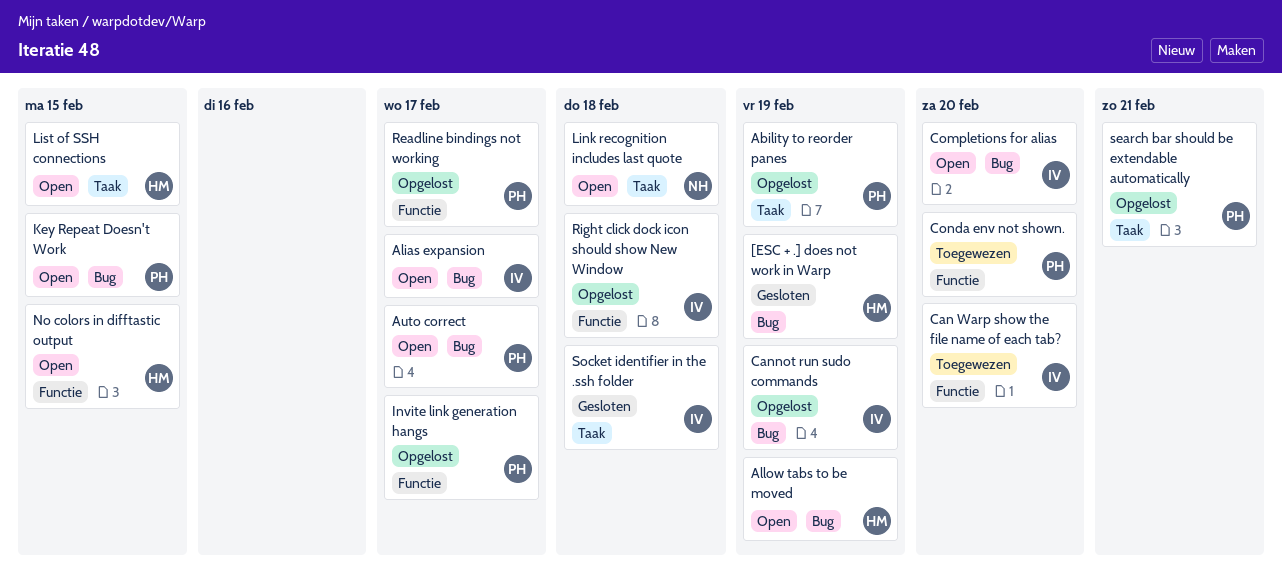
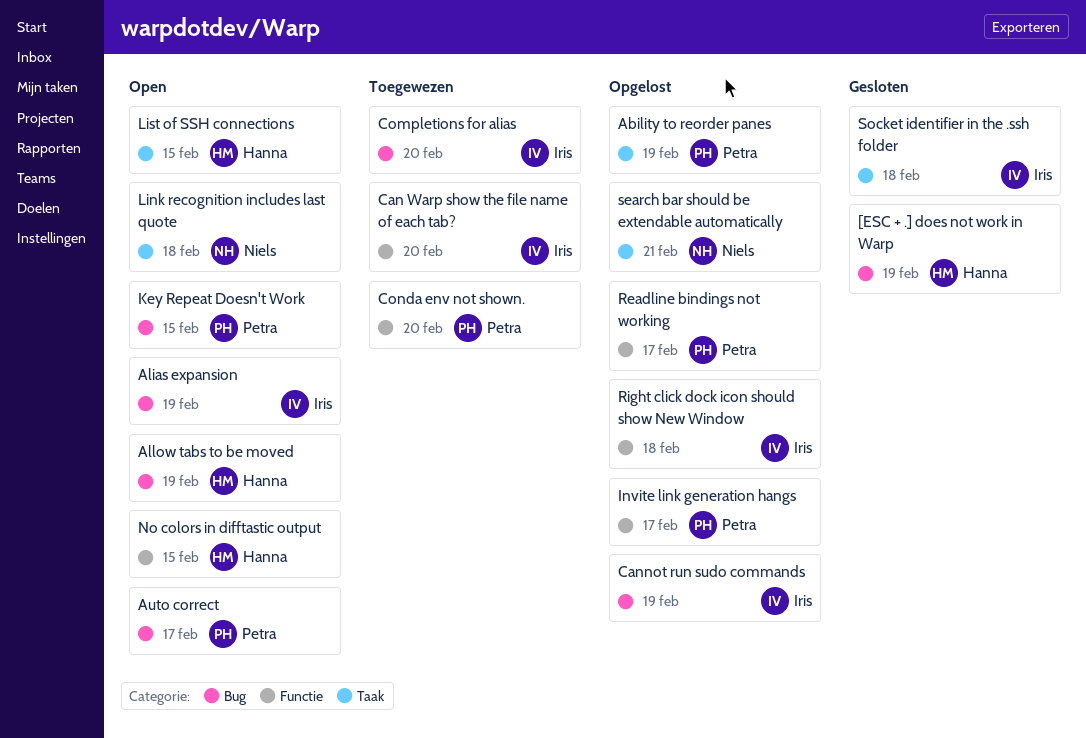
Alias expansion, due: Feb 17 -> Feb 19
Completions for alias, status: Open -> Toegewezen
search bar should be extendable automatically, owner: Petra -> Niels

